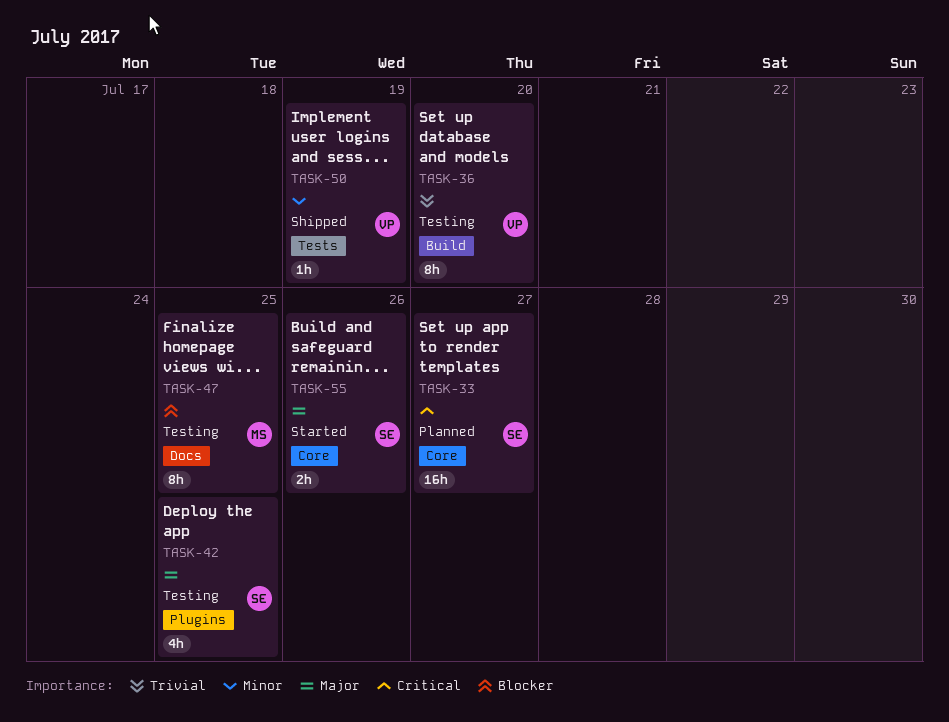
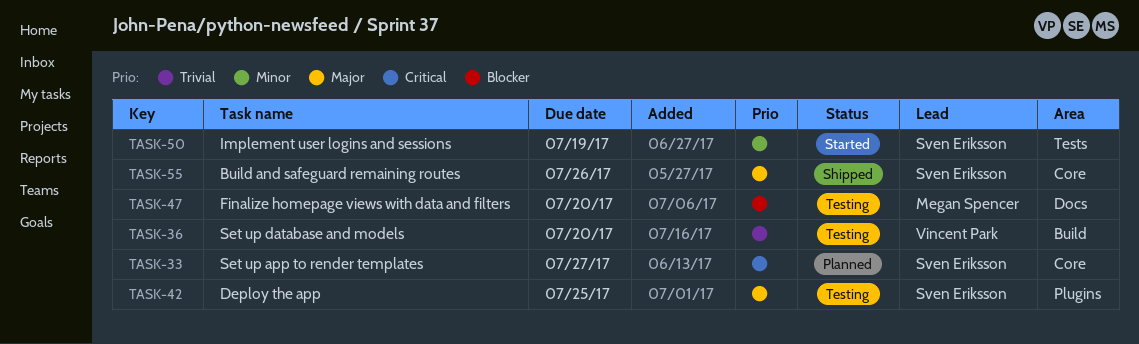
TASK-47, due: Jul 25 -> Jul 20
TASK-50, status: Shipped -> Started
TASK-50, owner: Vincent Park -> Sven Eriksson
TASK-55, status: Started -> Shipped

